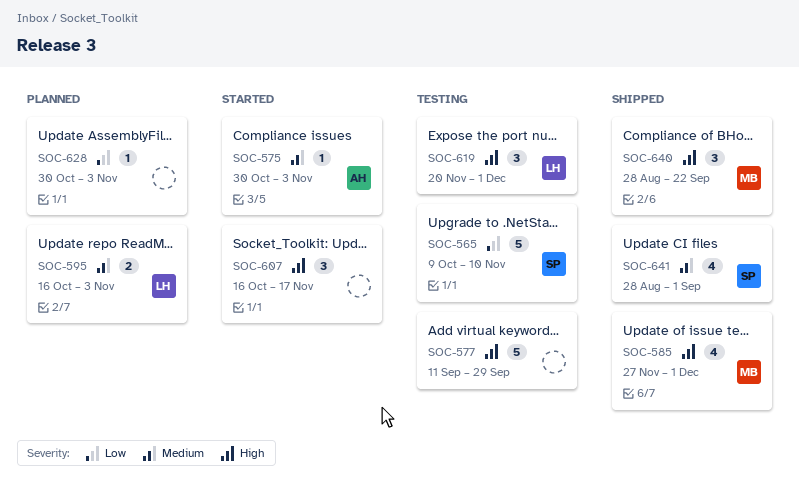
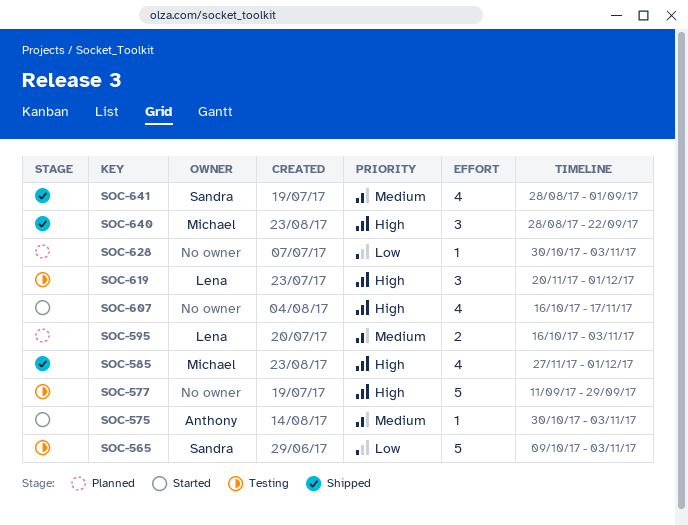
SOC-565, due: Nov 10 -> Nov 3
SOC-607, estimate: 3 -> 4

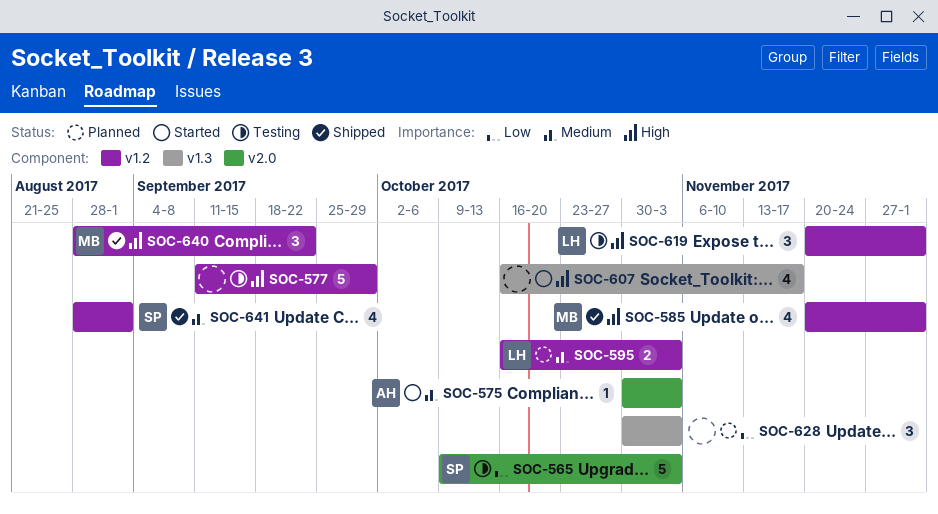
SOC-585, start: Nov 27 -> Nov 20
SOC-628, estimate: 1 -> 3

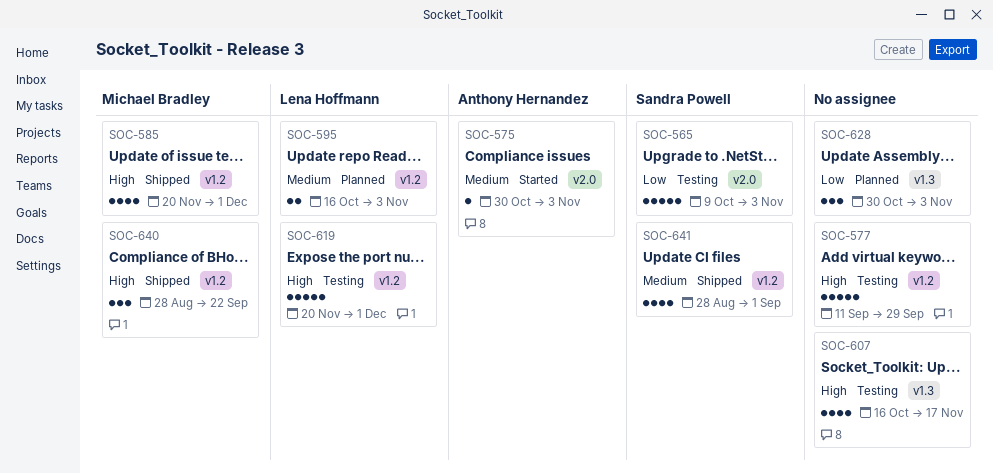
SOC-607, status: Started -> Testing
SOC-619, estimate: 3 -> 5

